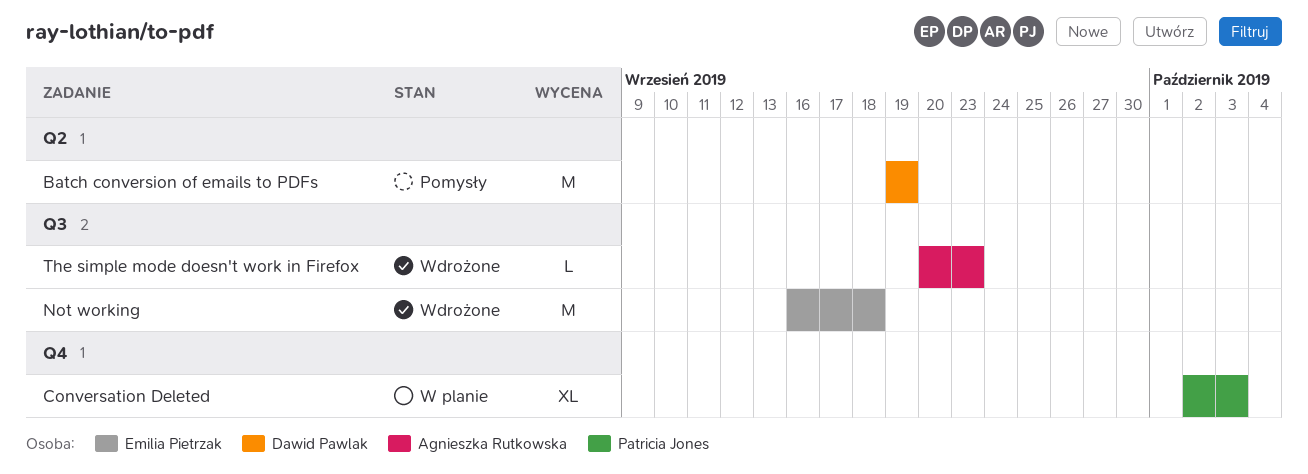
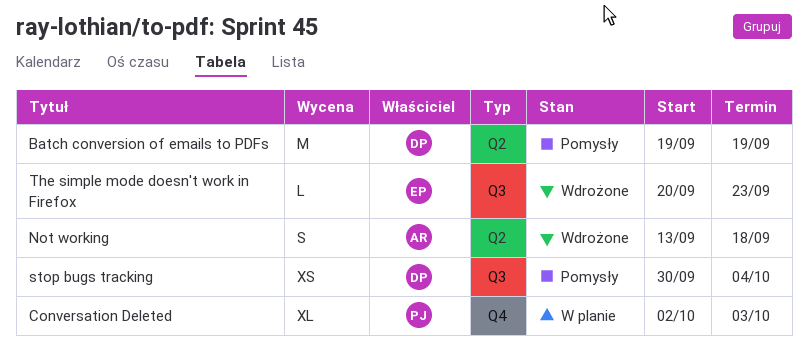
Not working, owner: Emilia Pietrzak -> Agnieszka Rutkowska
Not working, label: Q3 -> Q2
Not working, estimate: M -> S
Not working, start: Sep 16 -> Sep 13
stop bugs tracking: none -> present
The simple mode doesn't work in Firefox, owner: Agnieszka Rutkowska -> Emilia Pietrzak

